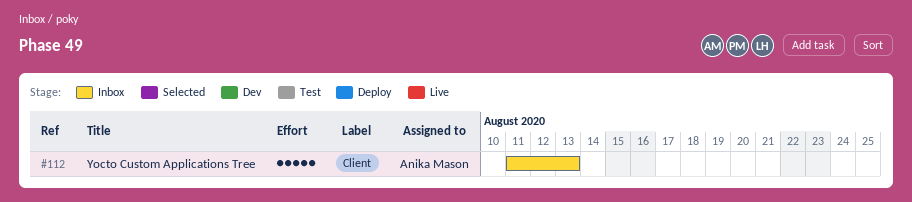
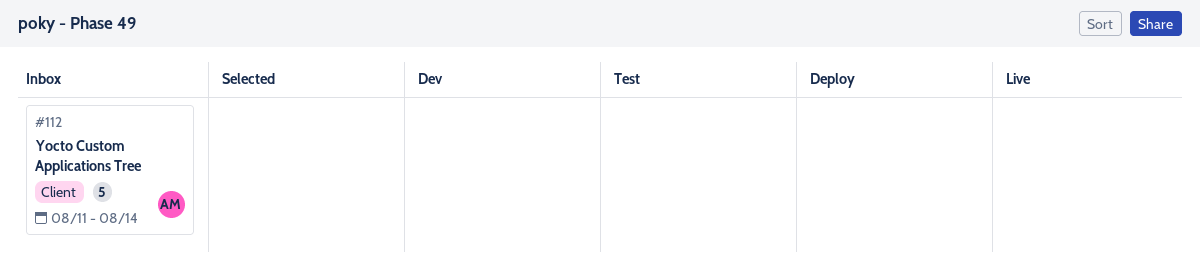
#112, due: Aug 13 -> Aug 14

